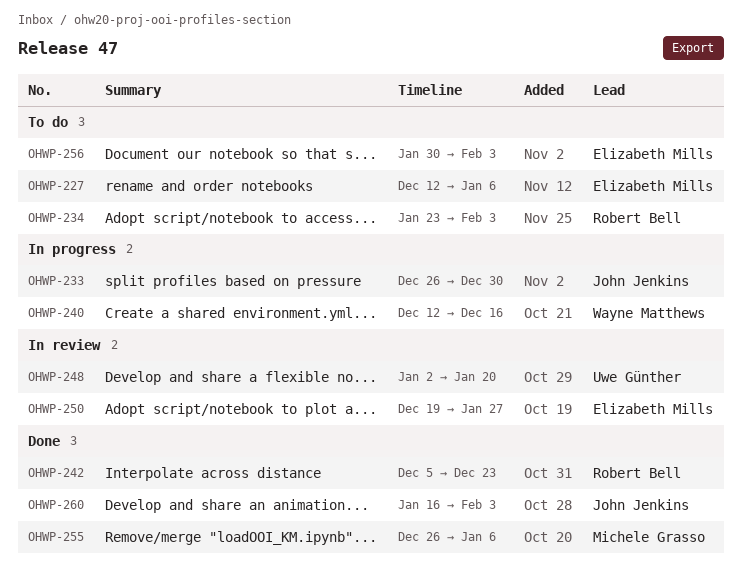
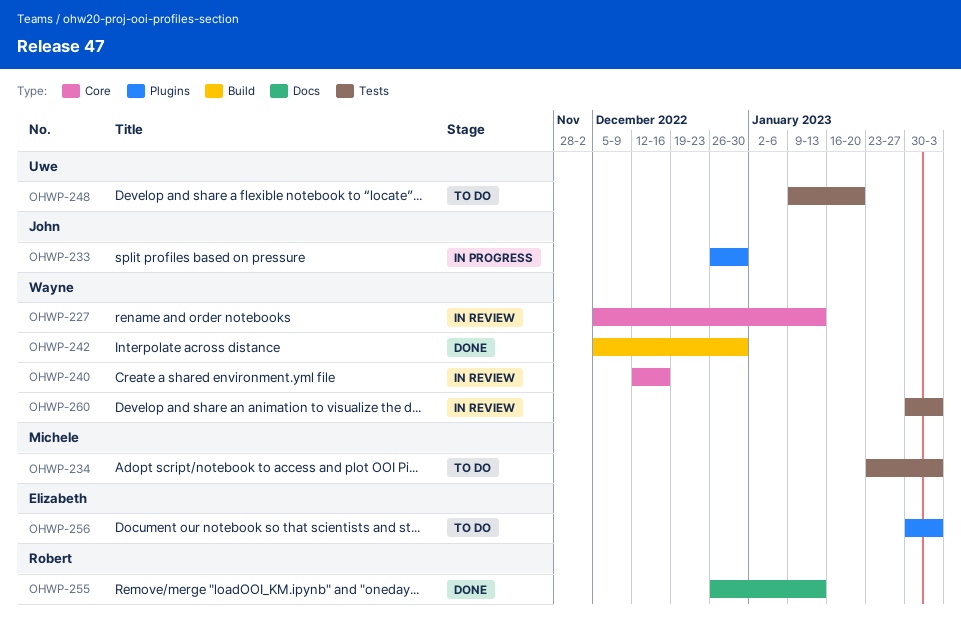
OHWP-227, status: To do -> In review
OHWP-227, owner: Elizabeth Mills -> Wayne Matthews
OHWP-227, start: Dec 12 -> Dec 5
OHWP-227, due: Jan 6 -> Jan 13
OHWP-234, owner: Robert Bell -> Michele Grasso
OHWP-240, status: In progress -> In review
OHWP-242, owner: Robert Bell -> Wayne Matthews
OHWP-242, due: Dec 23 -> Dec 30
OHWP-248, status: In review -> To do
OHWP-248, start: Jan 2 -> Jan 9
OHWP-250: present -> none
OHWP-255, owner: Michele Grasso -> Robert Bell
OHWP-255, due: Jan 6 -> Jan 13
OHWP-260, status: Done -> In review
OHWP-260, owner: John Jenkins -> Wayne Matthews
OHWP-260, start: Jan 16 -> Jan 30

